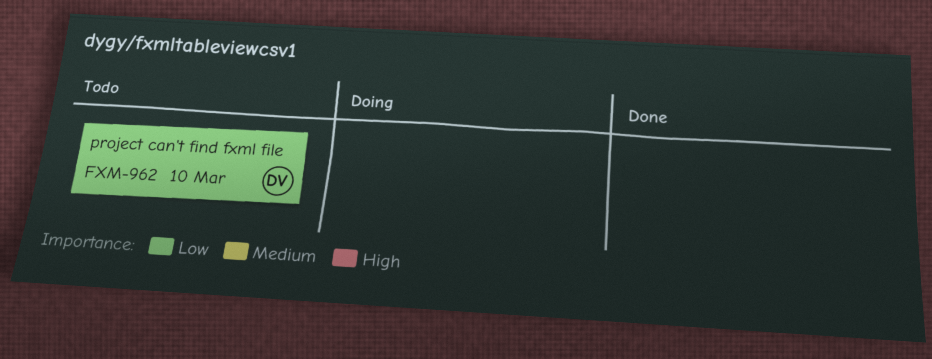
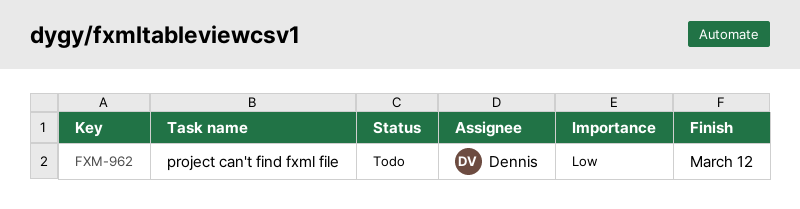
FXM-962, due: Mar 10 -> Mar 12

